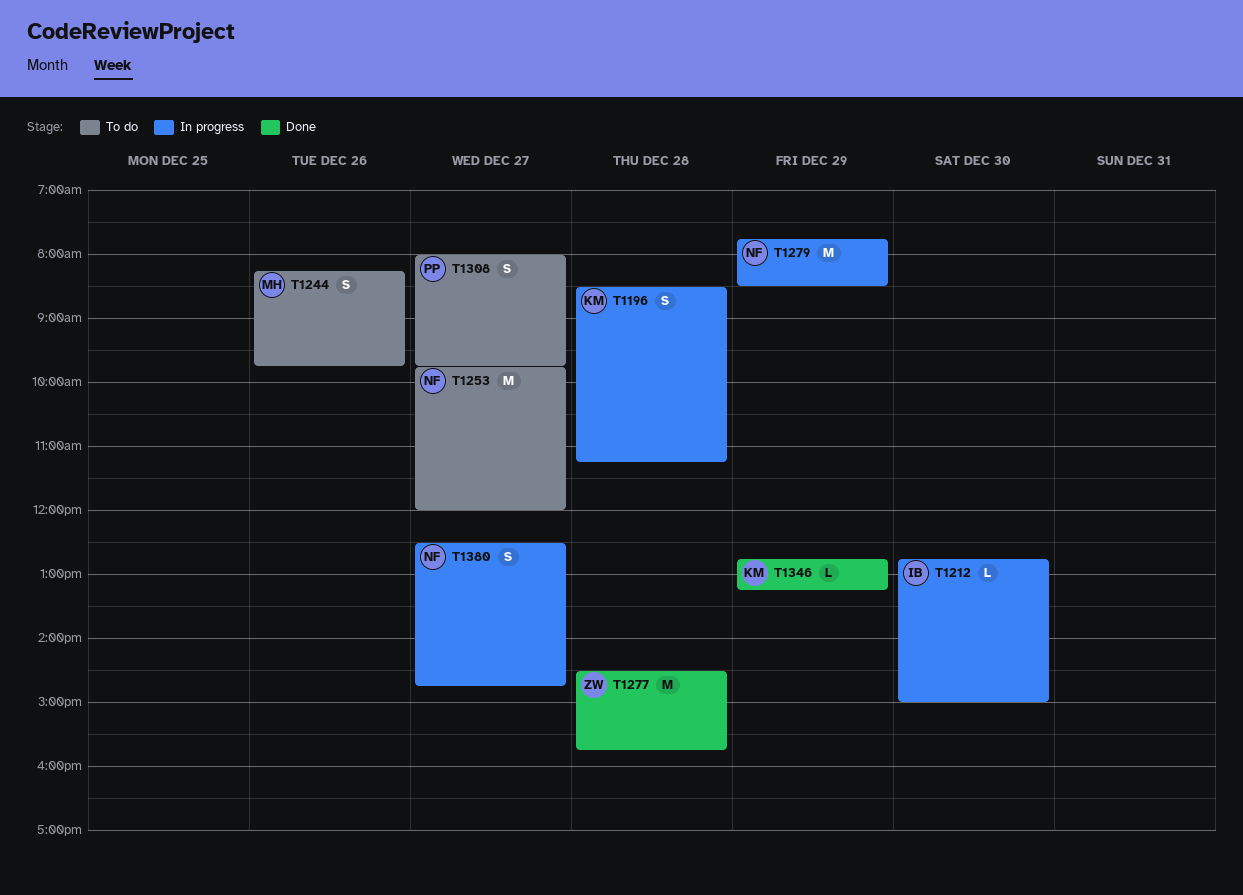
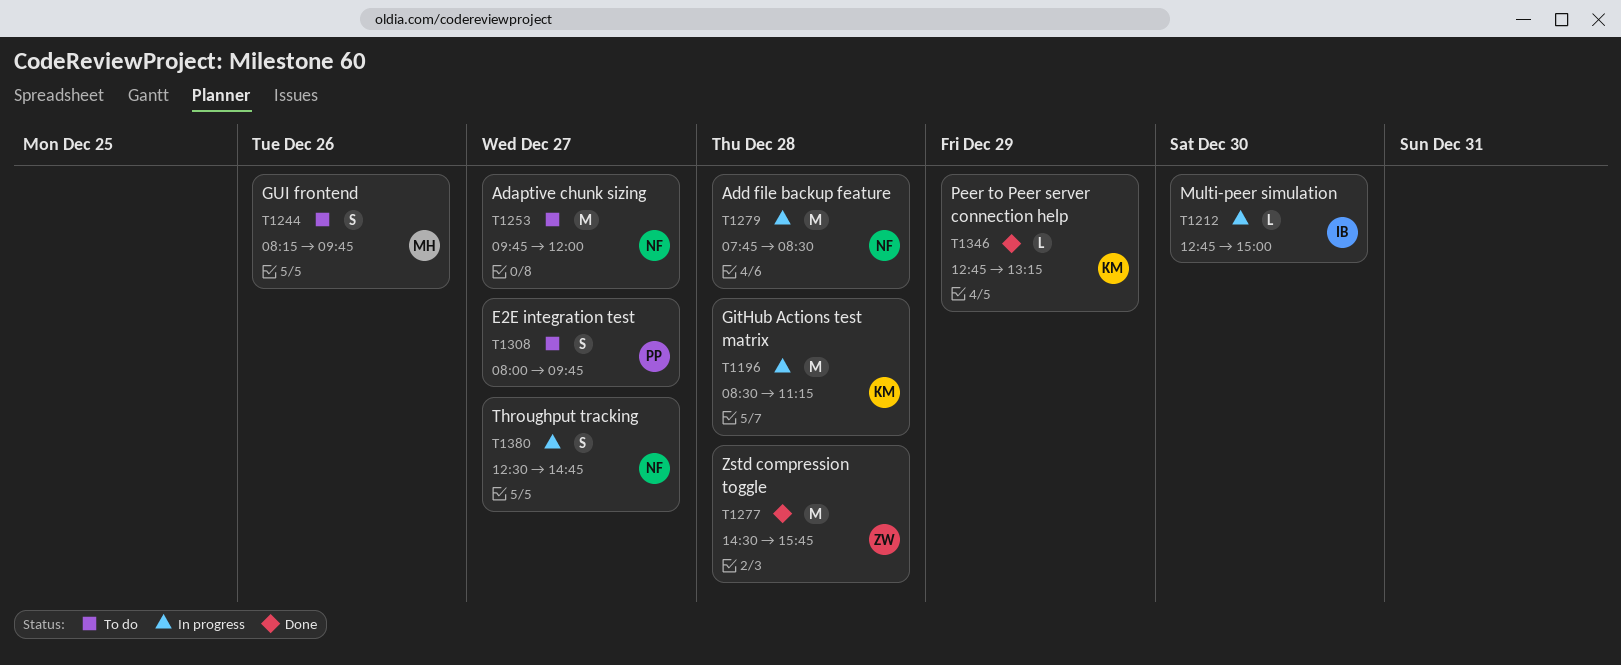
T1196, estimate: S -> M
T1279, day: Dec 29 -> Dec 28

